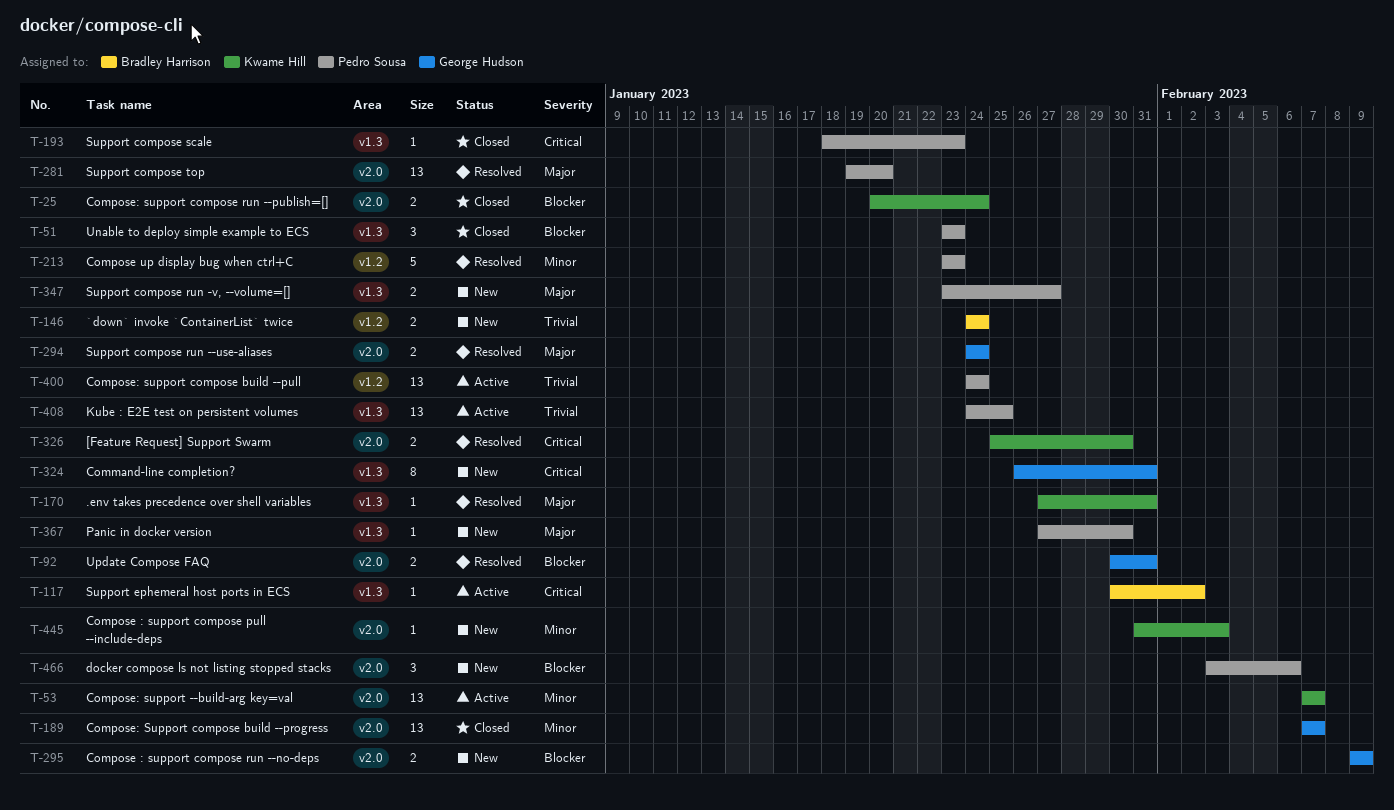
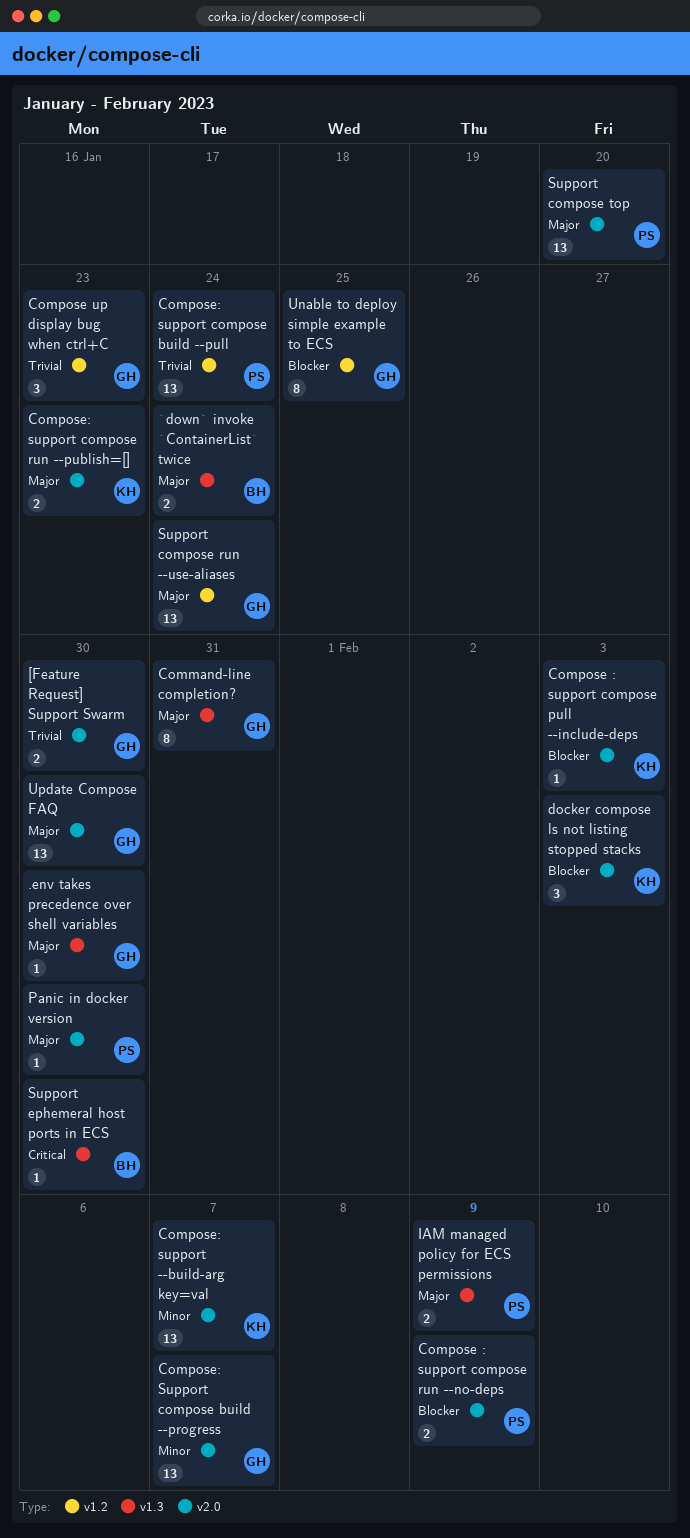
.env takes precedence over shell variables, owner: Kwame Hill -> George Hudson
.env takes precedence over shell variables, due: Jan 31 -> Jan 30
[Feature Request] Support Swarm, owner: Kwame Hill -> George Hudson
[Feature Request] Support Swarm, priority: Critical -> Trivial
`down` invoke `ContainerList` twice, priority: Trivial -> Major
`down` invoke `ContainerList` twice, label: v1.2 -> v1.3
Command-line completion?, priority: Critical -> Major
Compose : support compose pull --include-deps, priority: Minor -> Blocker
Compose : support compose run --no-deps, owner: George Hudson -> Pedro Sousa
Compose up display bug when ctrl+C, owner: Pedro Sousa -> George Hudson
Compose up display bug when ctrl+C, priority: Minor -> Trivial
Compose up display bug when ctrl+C, estimate: 5 -> 3
Compose: support compose run --publish=[], priority: Blocker -> Major
Compose: support compose run --publish=[], due: Jan 24 -> Jan 23
docker compose ls not listing stopped stacks, owner: Pedro Sousa -> Kwame Hill
docker compose ls not listing stopped stacks, due: Feb 6 -> Feb 3
IAM managed policy for ECS permissions: none -> present
Kube : E2E test on persistent volumes: present -> none
Panic in docker version, label: v1.3 -> v2.0
Support compose run --use-aliases, label: v2.0 -> v1.2
Support compose run --use-aliases, estimate: 2 -> 13
Support compose run -v, --volume=[]: present -> none
Support compose scale: present -> none
Support ephemeral host ports in ECS, due: Feb 2 -> Jan 30
Unable to deploy simple example to ECS, owner: Pedro Sousa -> George Hudson
Unable to deploy simple example to ECS, label: v1.3 -> v1.2
Unable to deploy simple example to ECS, estimate: 3 -> 8
Unable to deploy simple example to ECS, due: Jan 23 -> Jan 25
Update Compose FAQ, priority: Blocker -> Major
Update Compose FAQ, estimate: 2 -> 13
Update Compose FAQ, due: Jan 31 -> Jan 30

